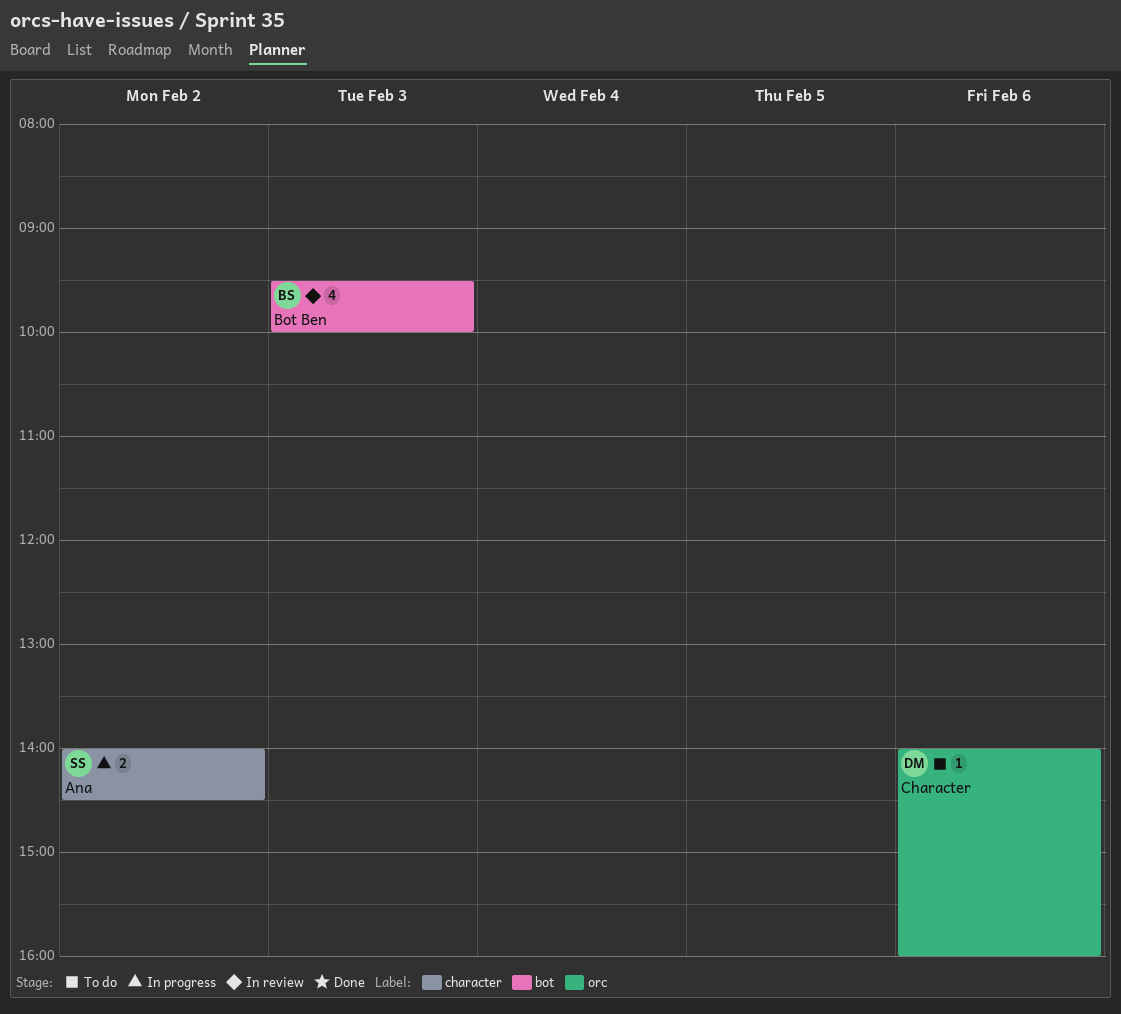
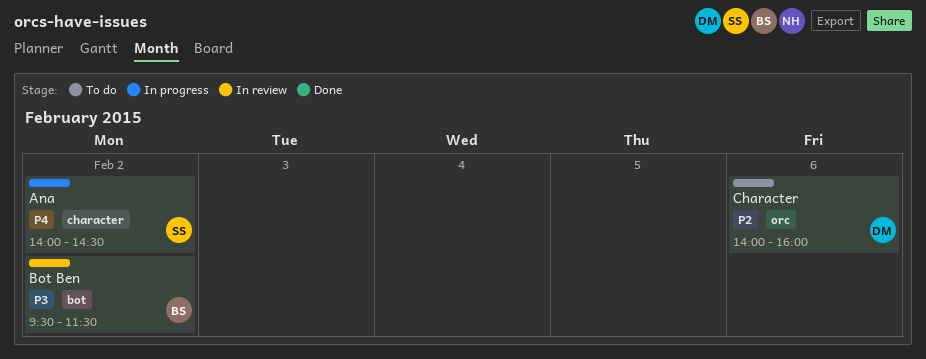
Bot Ben, day: Feb 3 -> Feb 2
Bot Ben, ends: 10:00 -> 11:30

